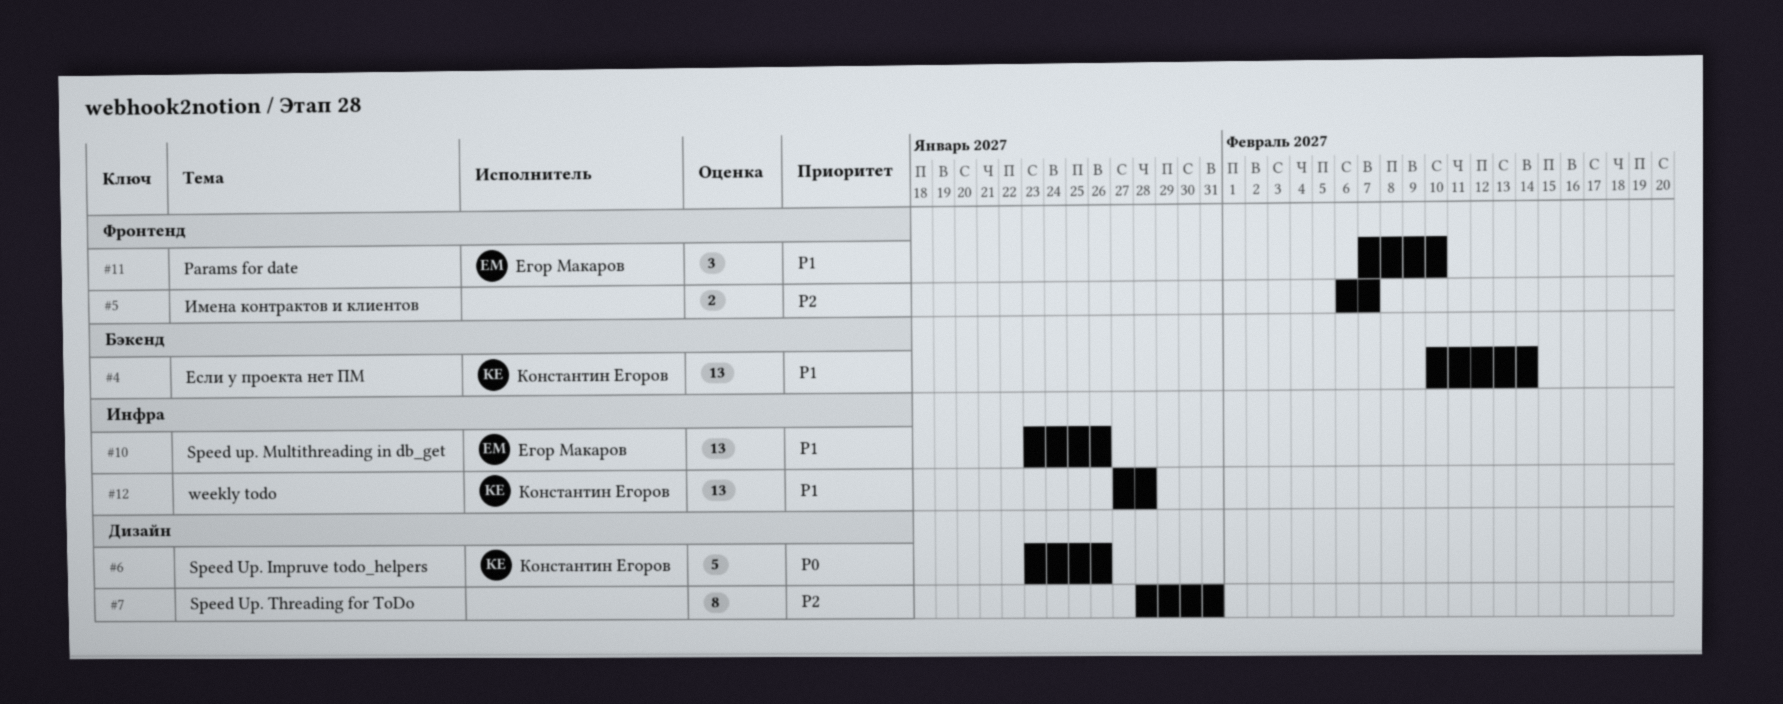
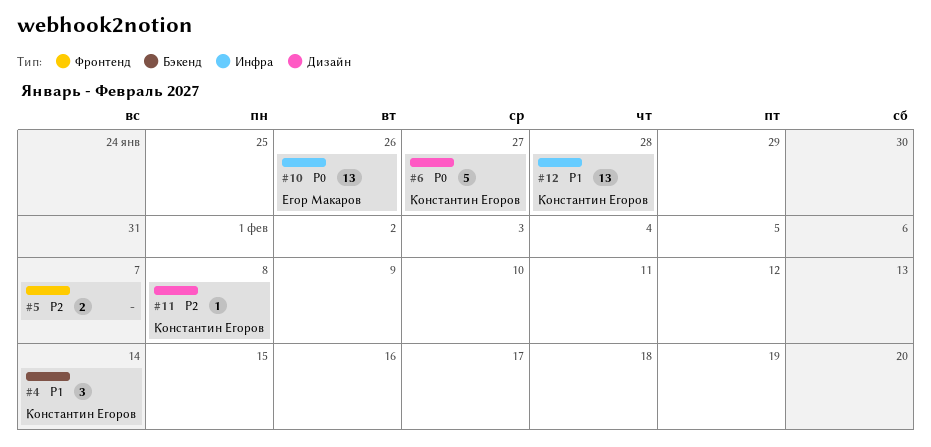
#4, estimate: 13 -> 3
#6, due: Jan 26 -> Jan 27
#7: present -> none
#10, priority: P1 -> P0
#11, owner: Егор Макаров -> Константин Егоров
#11, priority: P1 -> P2
#11, label: Фронтенд -> Дизайн
#11, estimate: 3 -> 1
#11, due: Feb 10 -> Feb 8

